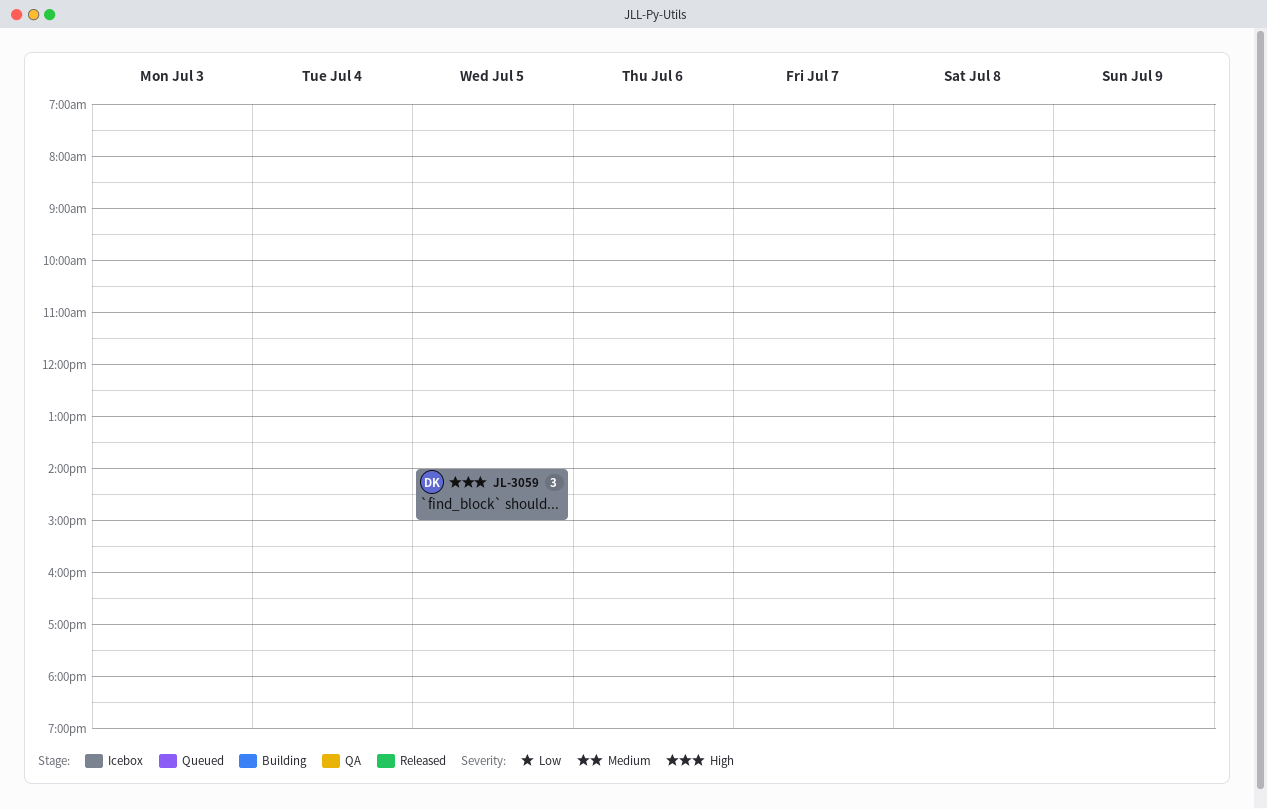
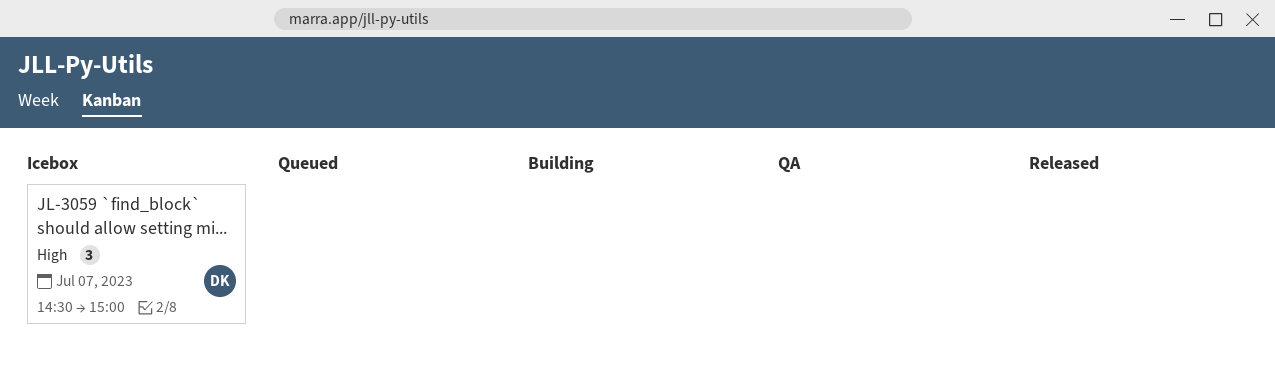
JL-3059, day: Jul 5 -> Jul 7
JL-3059, begins: 14:00 -> 14:30

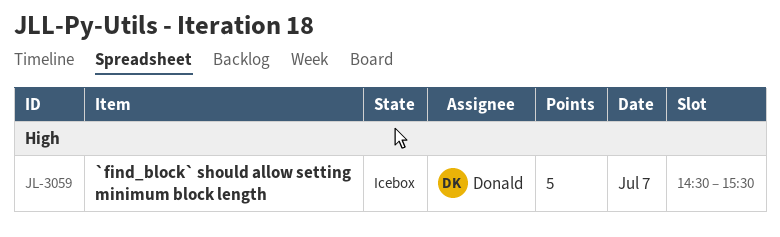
JL-3059, estimate: 3 -> 5
JL-3059, ends: 15:00 -> 15:30

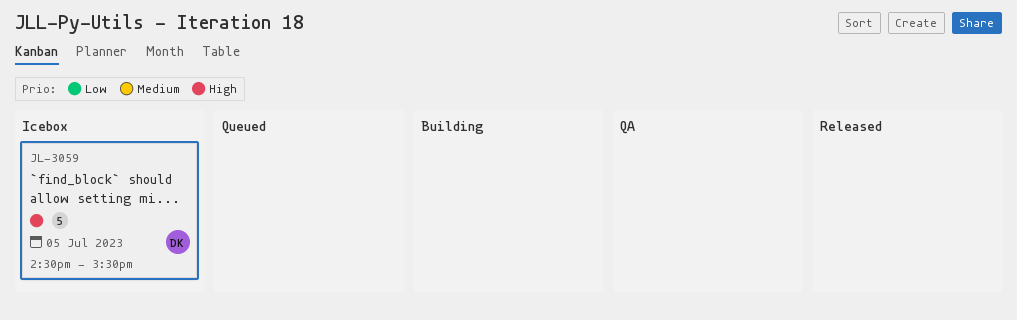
JL-3059, day: Jul 7 -> Jul 5

